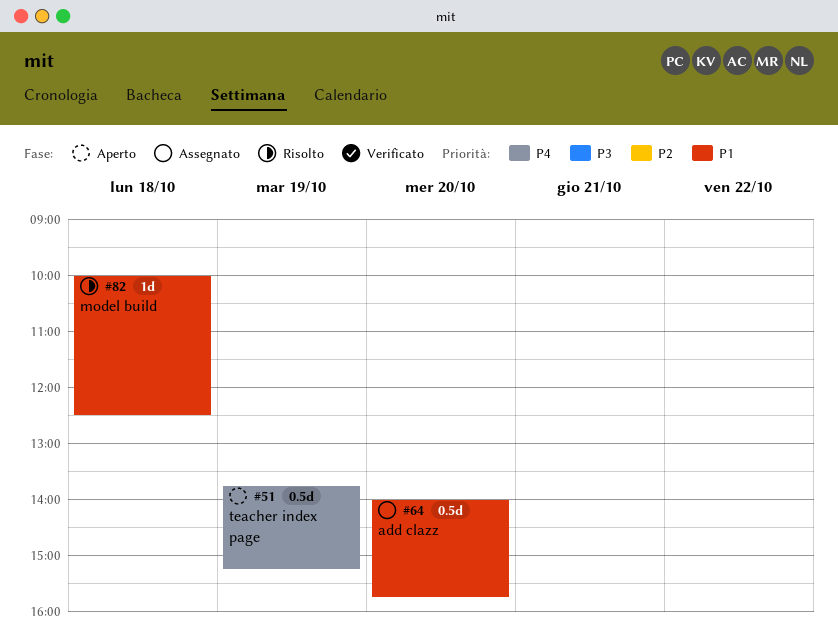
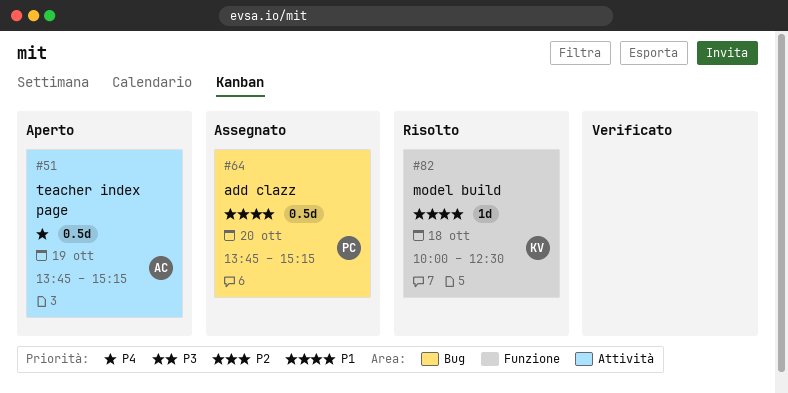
#64, begins: 14:00 -> 13:45
#64, ends: 15:45 -> 15:15

